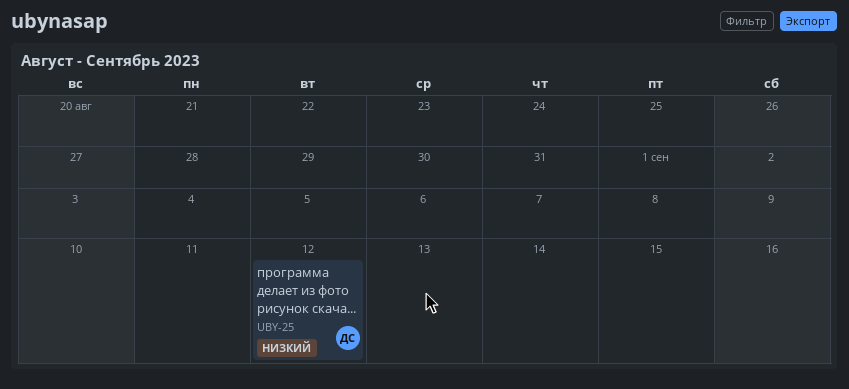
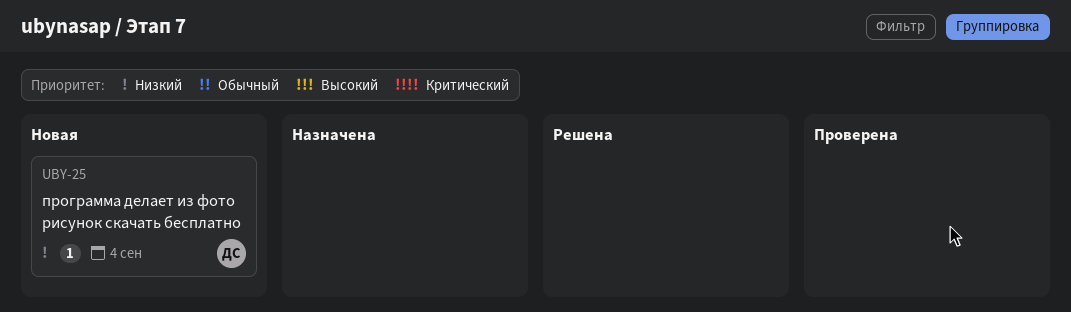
UBY-25, due: Sep 12 -> Sep 4

